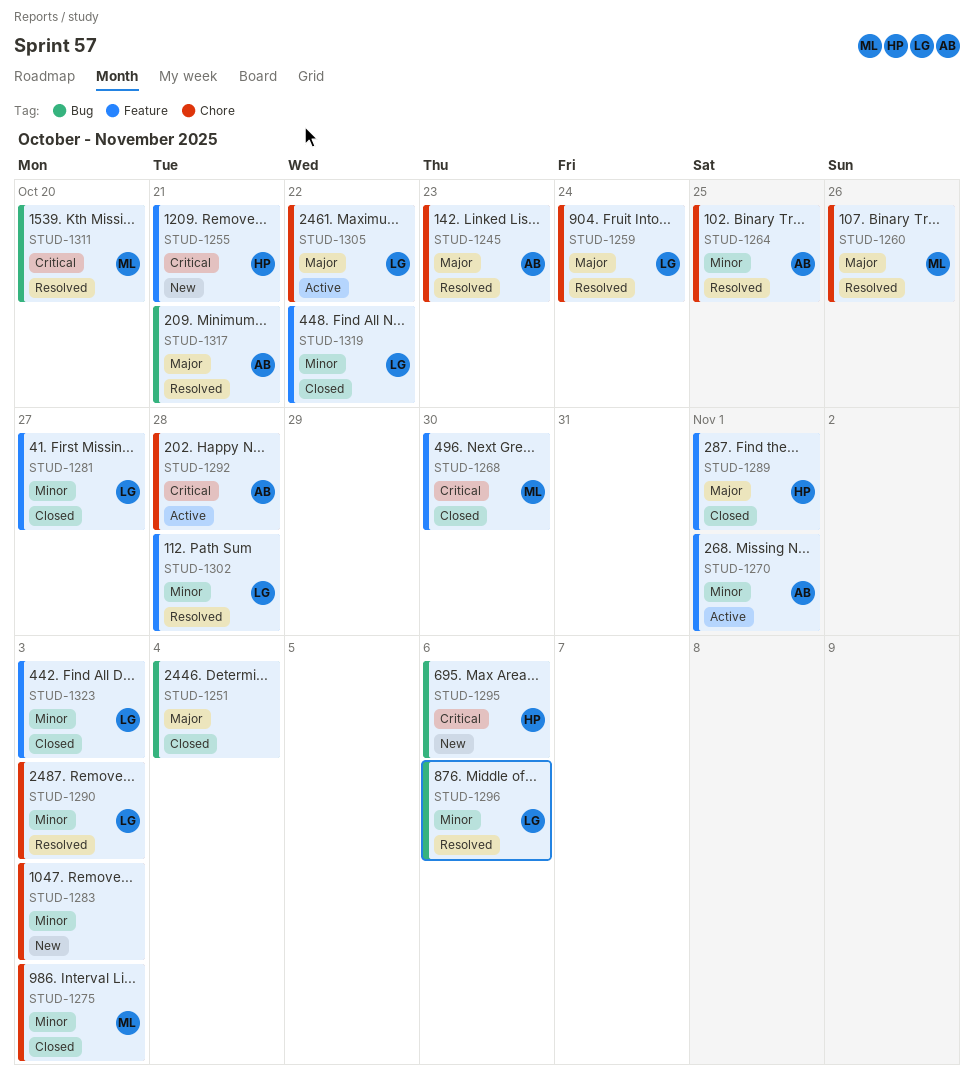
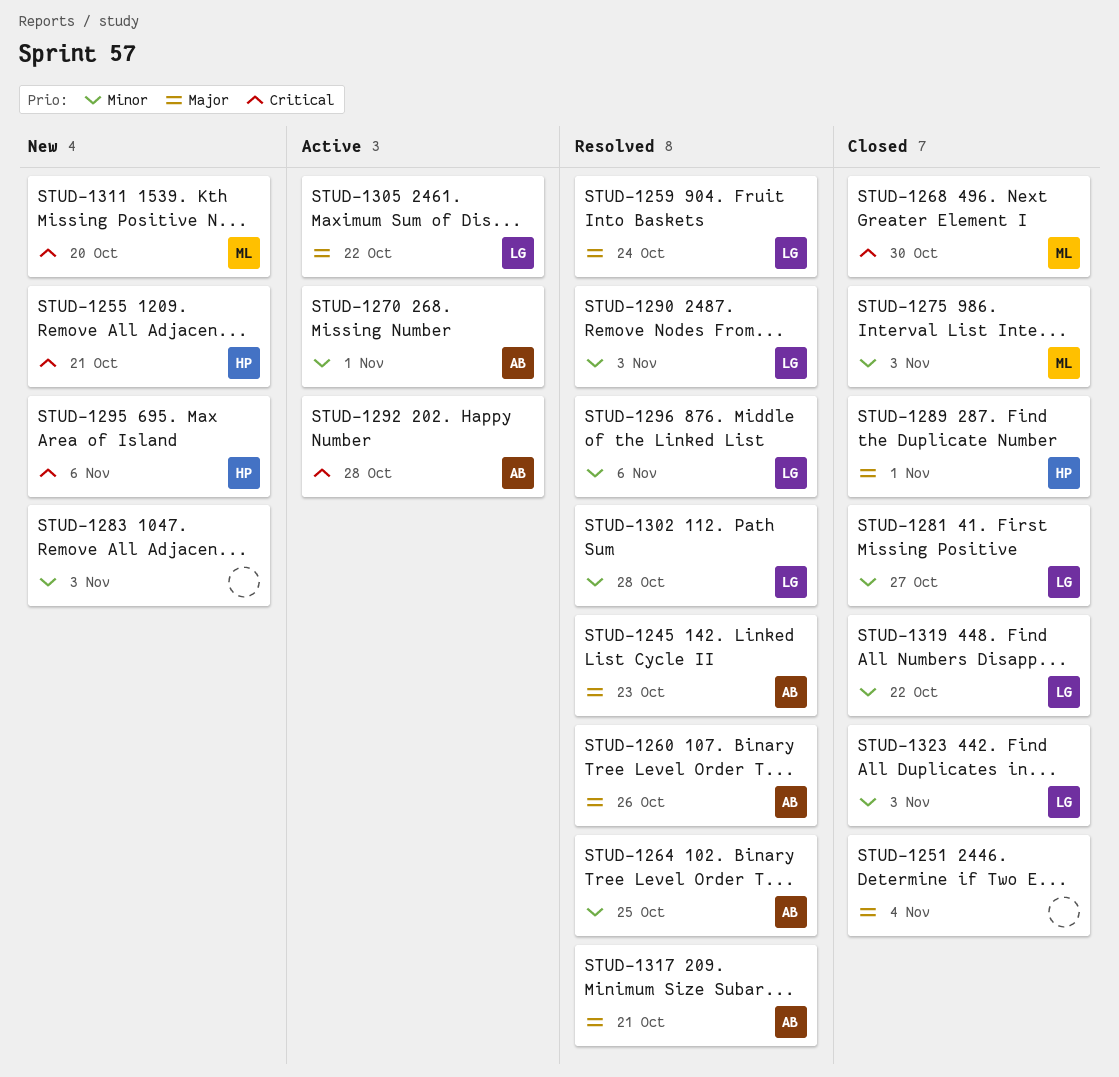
STUD-1260, owner: ML -> AB
STUD-1311, status: Resolved -> New

